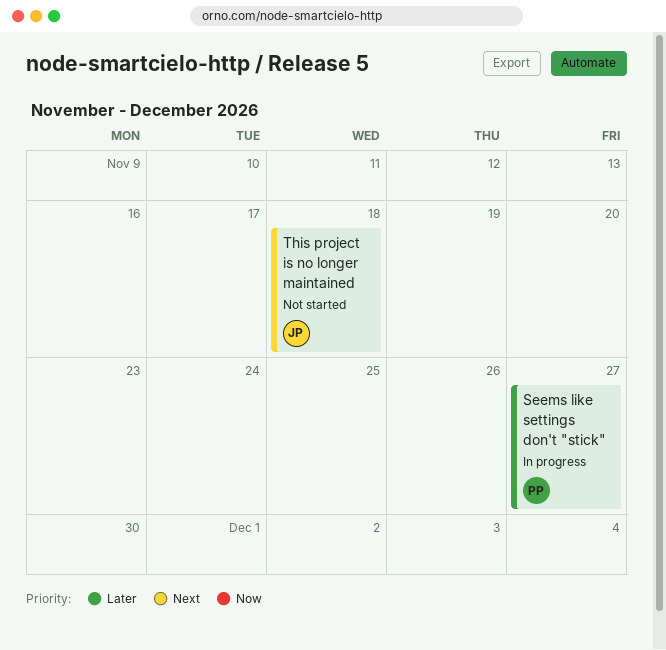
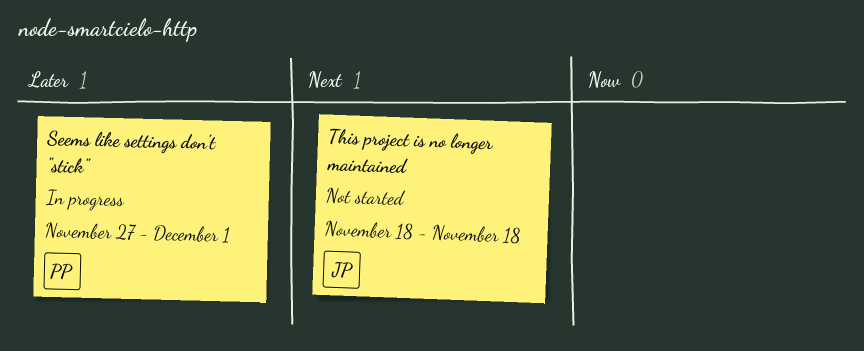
Seems like settings don't "stick", due: Nov 27 -> Dec 1

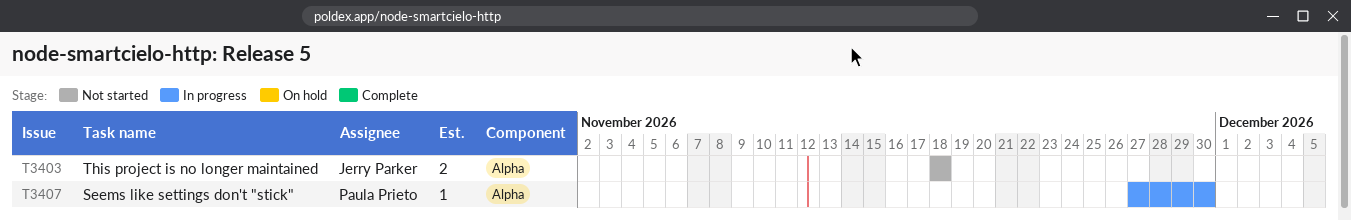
Seems like settings don't "stick", due: Dec 1 -> Nov 30

